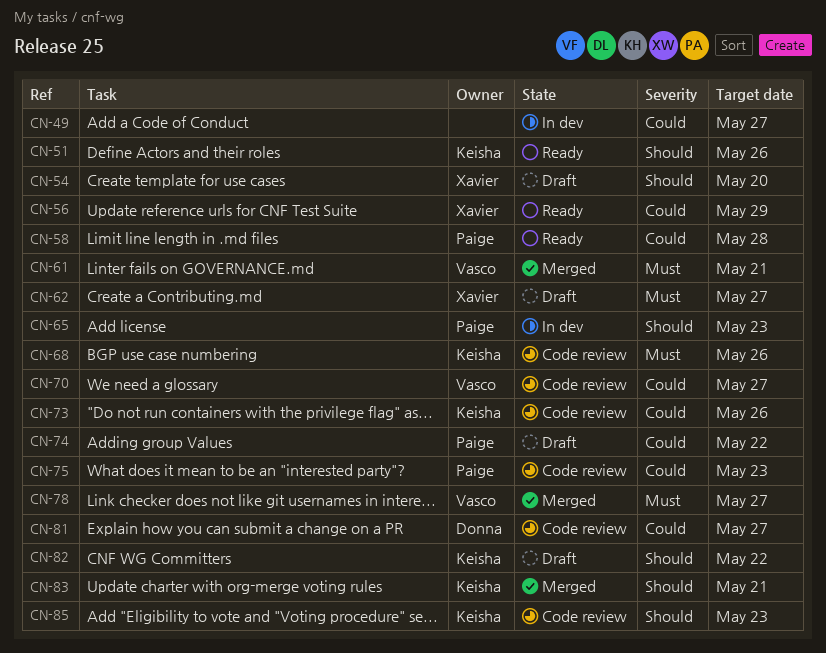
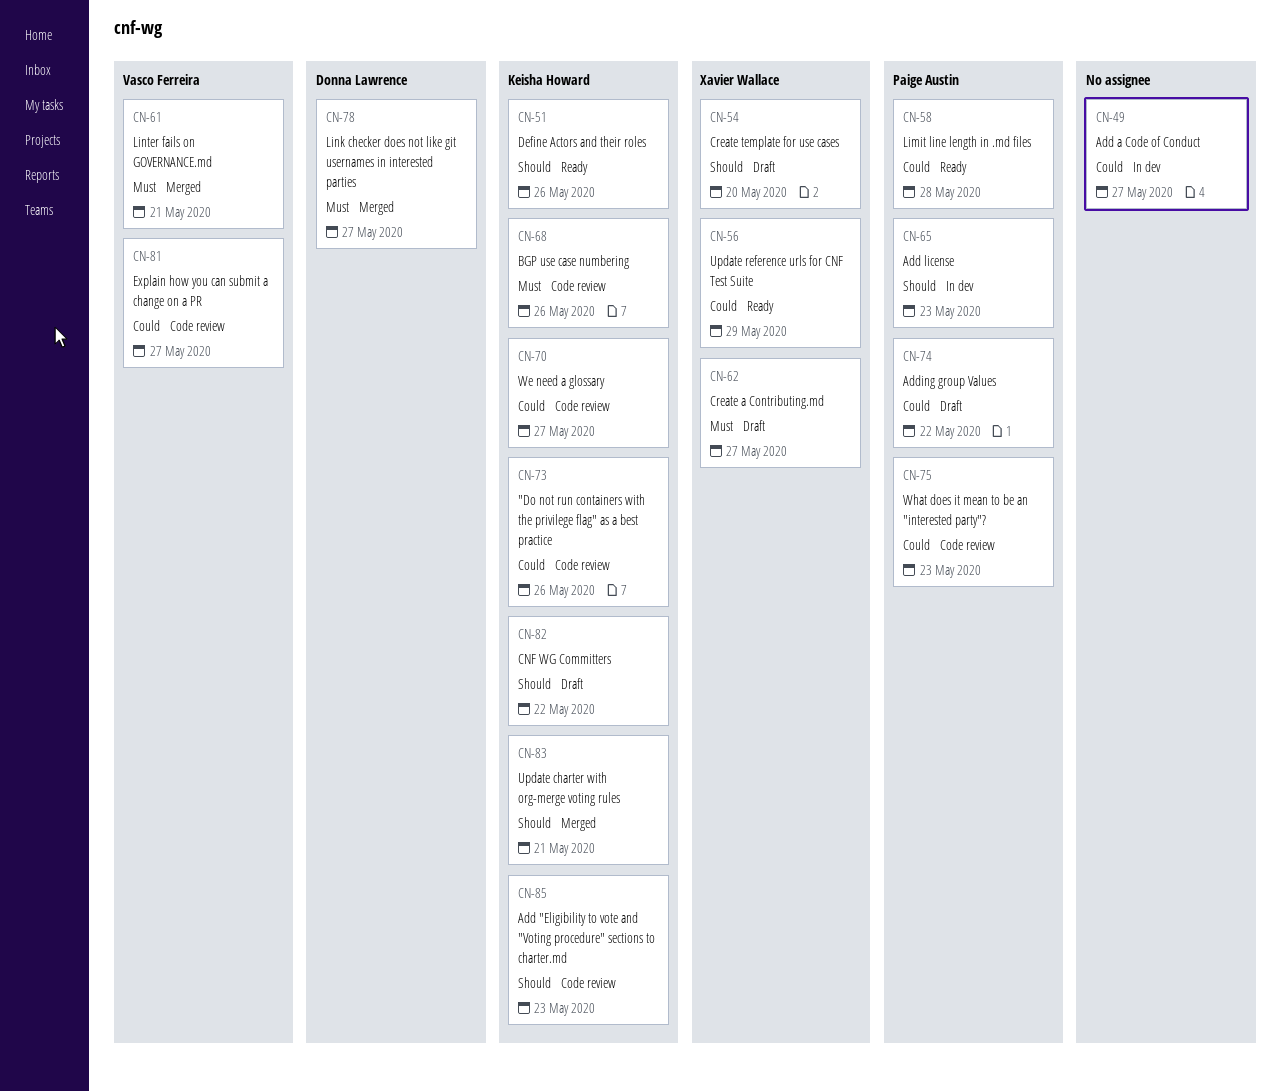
CN-70, owner: Vasco Ferreira -> Keisha Howard
CN-78, owner: Vasco Ferreira -> Donna Lawrence
CN-81, owner: Donna Lawrence -> Vasco Ferreira

